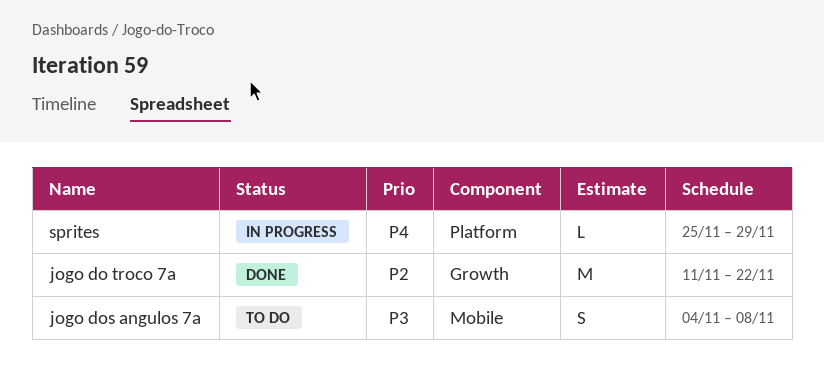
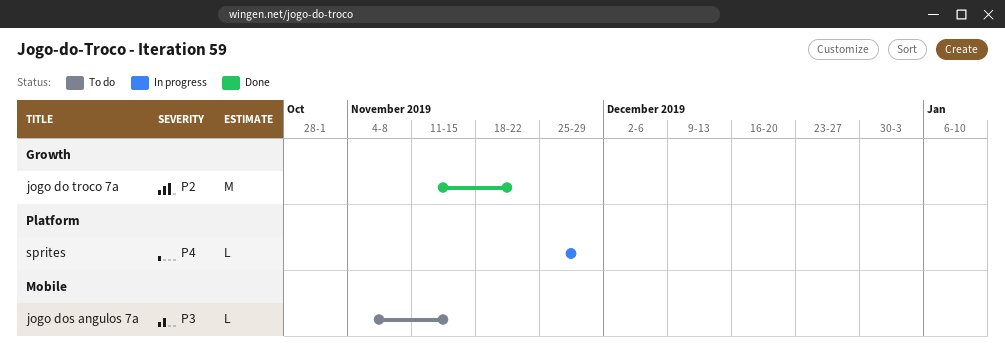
jogo dos angulos 7a, estimate: S -> L
jogo dos angulos 7a, due: Nov 8 -> Nov 15

